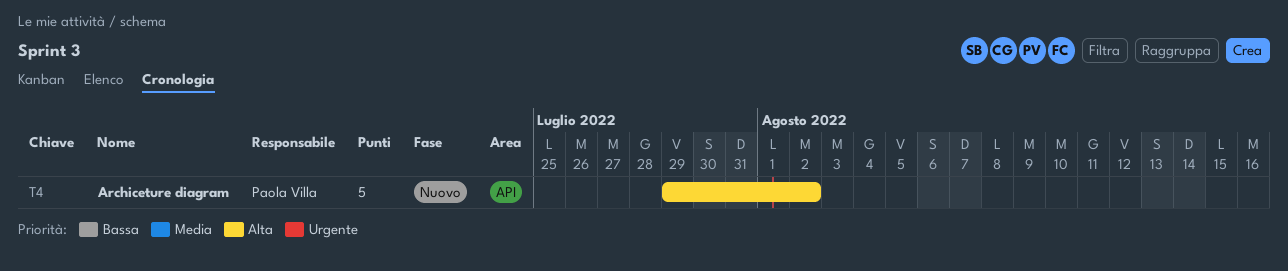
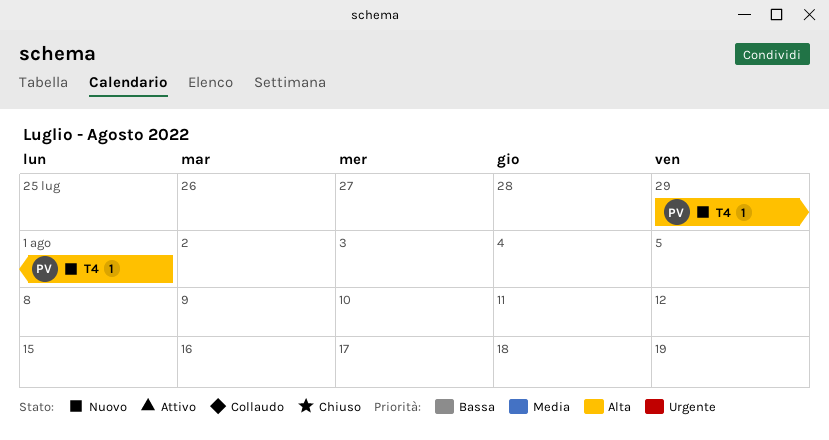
T4, estimate: 5 -> 1
T4, due: Aug 2 -> Aug 1

